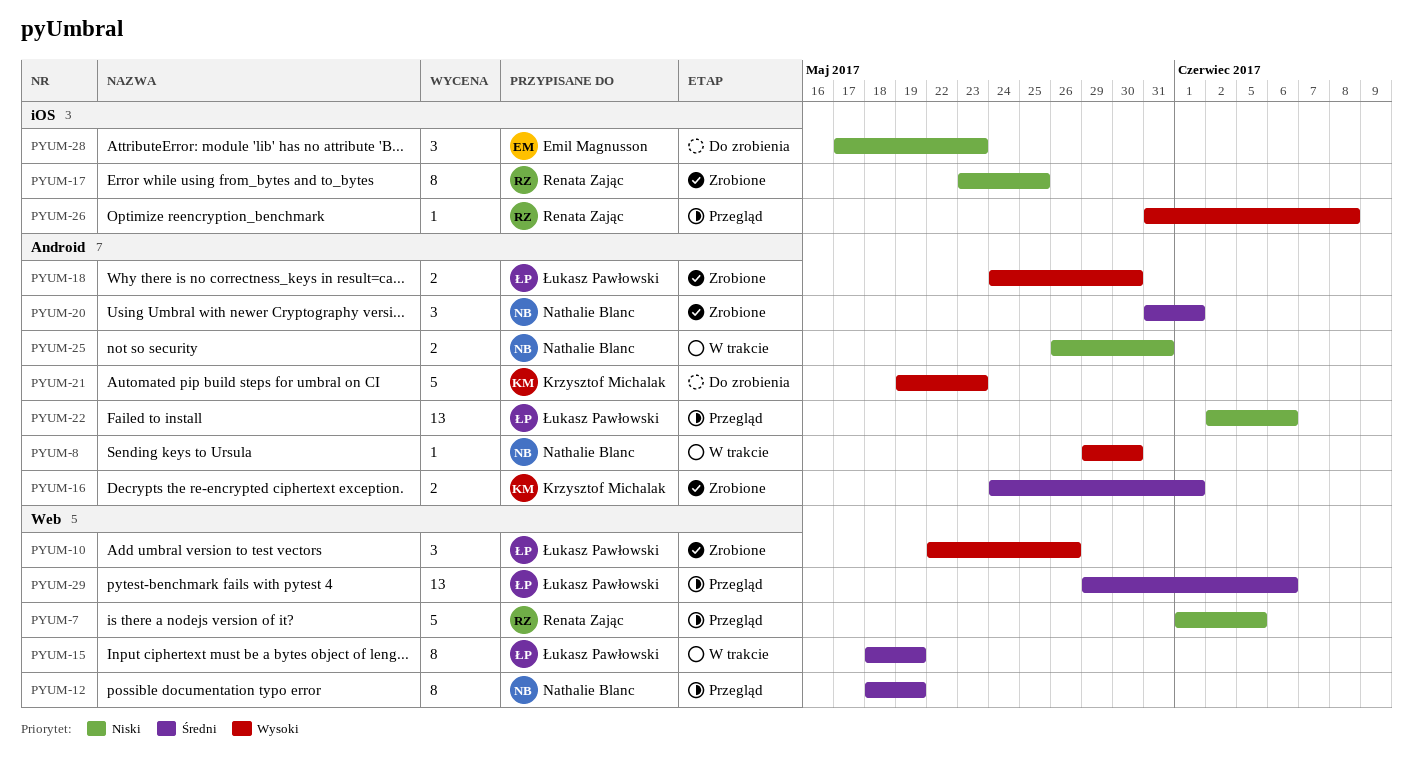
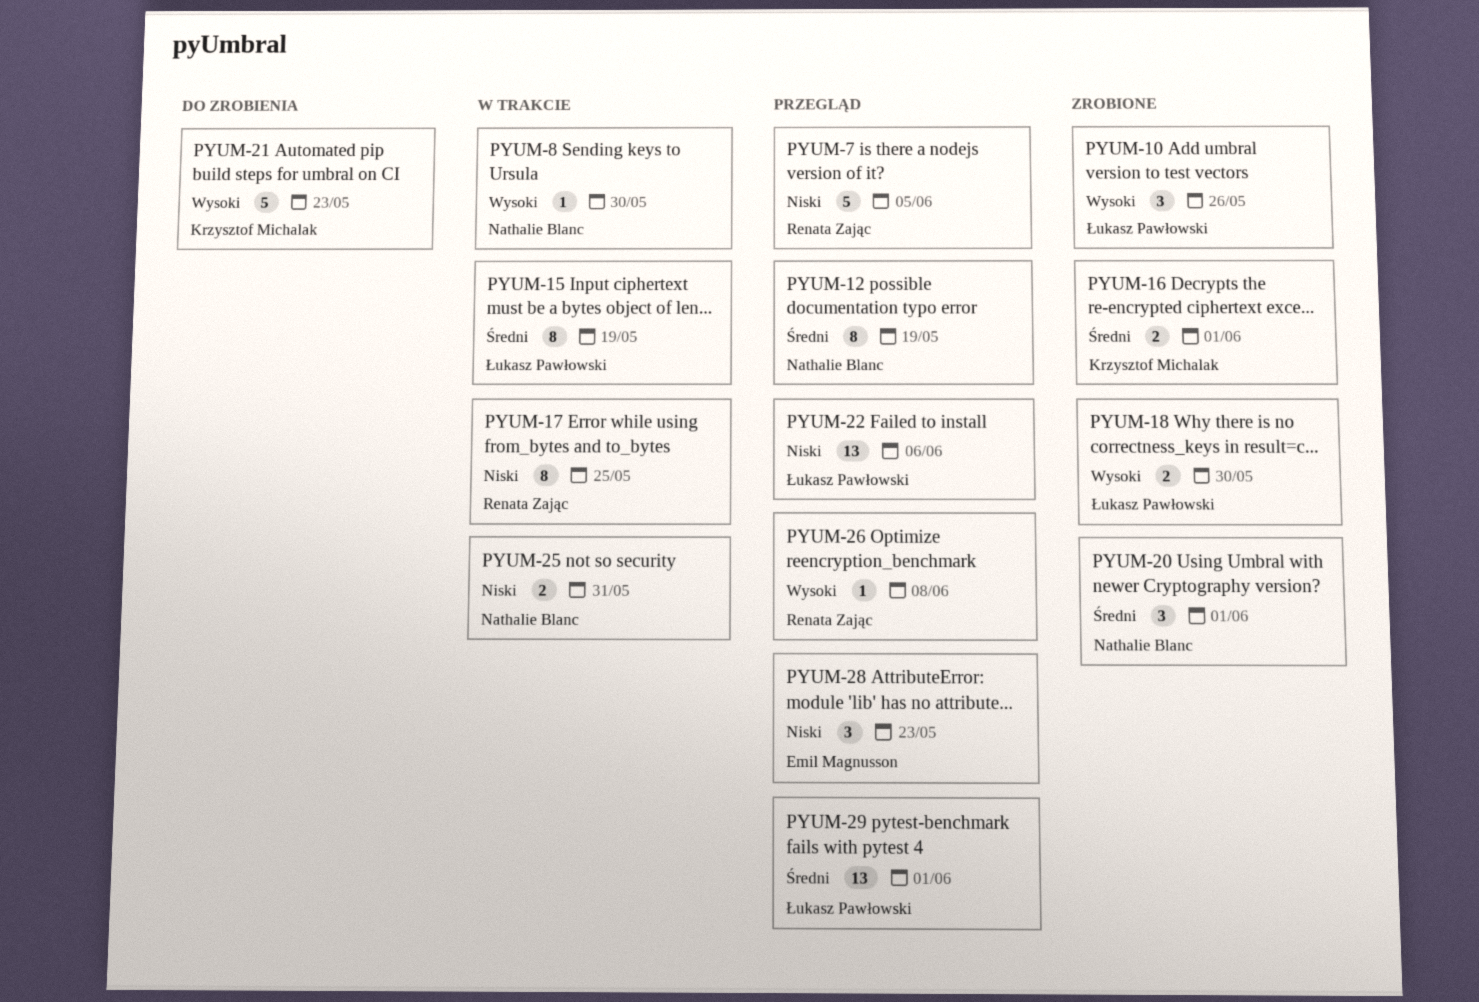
PYUM-17, status: Zrobione -> W trakcie
PYUM-28, status: Do zrobienia -> Przegląd
PYUM-29, due: Jun 6 -> Jun 1

